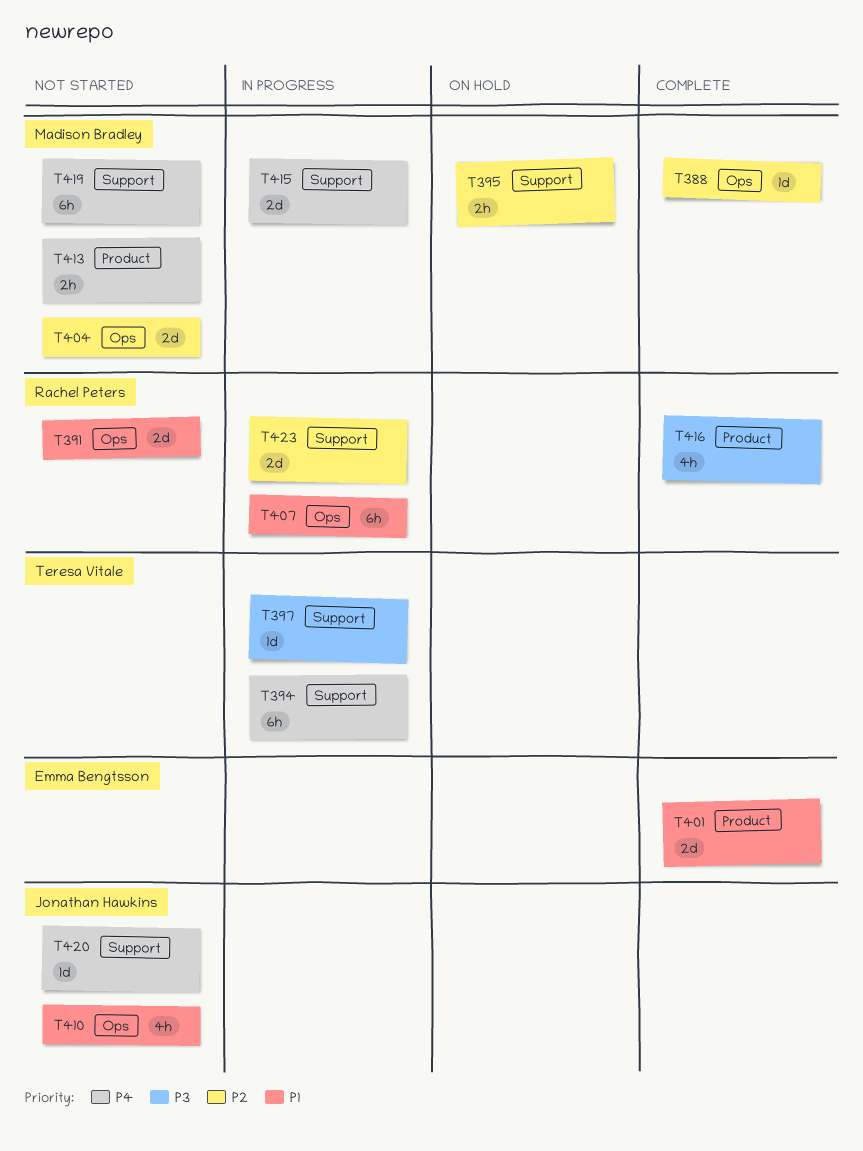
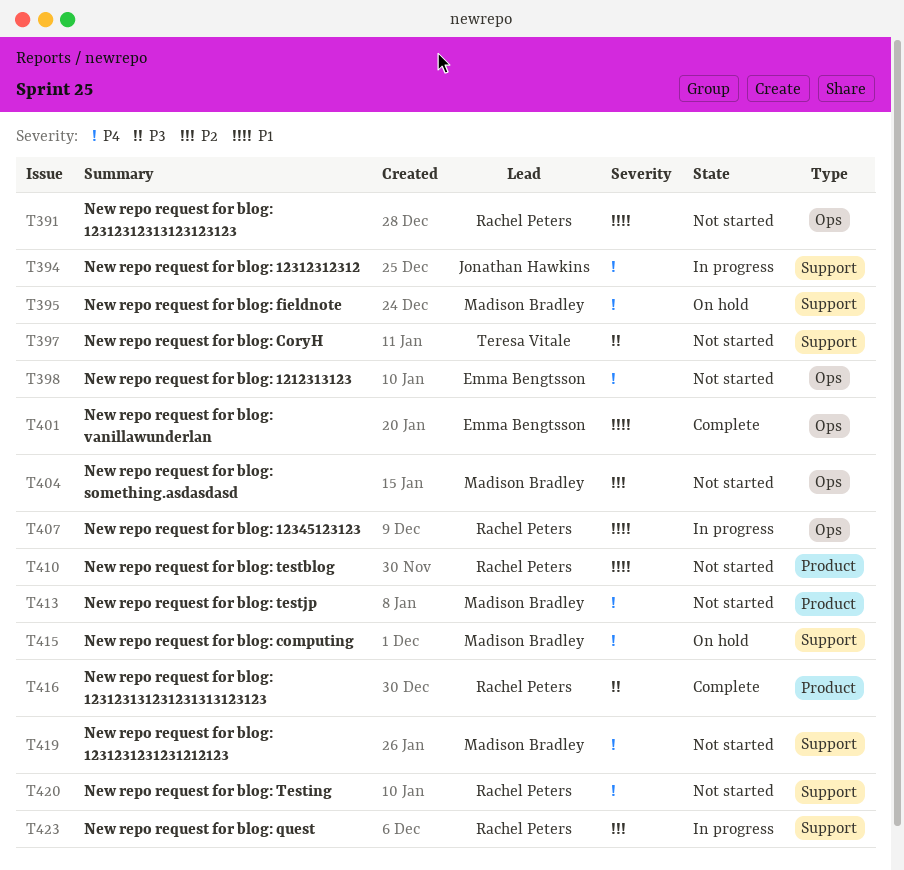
T388: present -> none
T394, owner: Teresa Vitale -> Jonathan Hawkins
T395, priority: P2 -> P4
T397, status: In progress -> Not started
T398: none -> present
T401, label: Product -> Ops
T410, owner: Jonathan Hawkins -> Rachel Peters
T410, label: Ops -> Product
T415, status: In progress -> On hold
T420, owner: Jonathan Hawkins -> Rachel Peters

